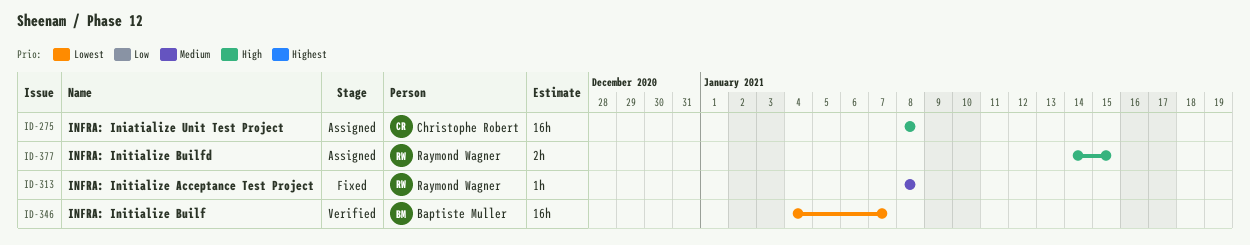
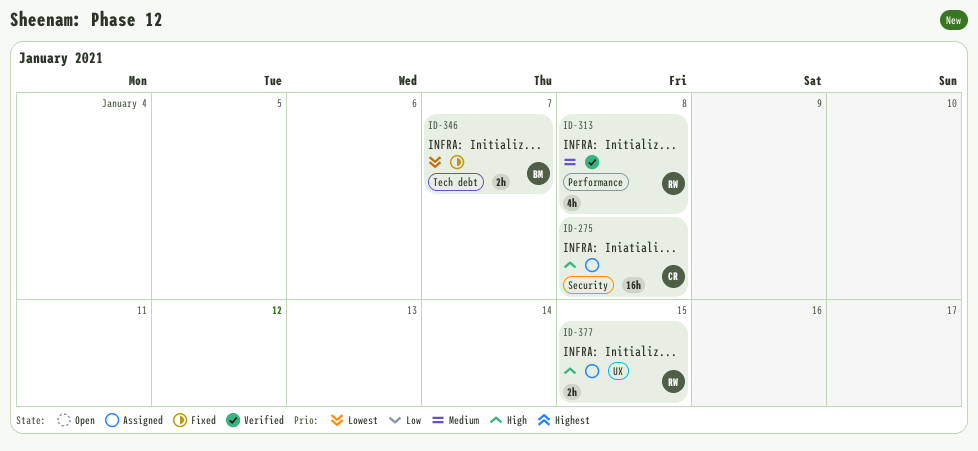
ID-313, status: Fixed -> Verified
ID-313, estimate: 1h -> 4h
ID-346, status: Verified -> Fixed
ID-346, estimate: 16h -> 2h

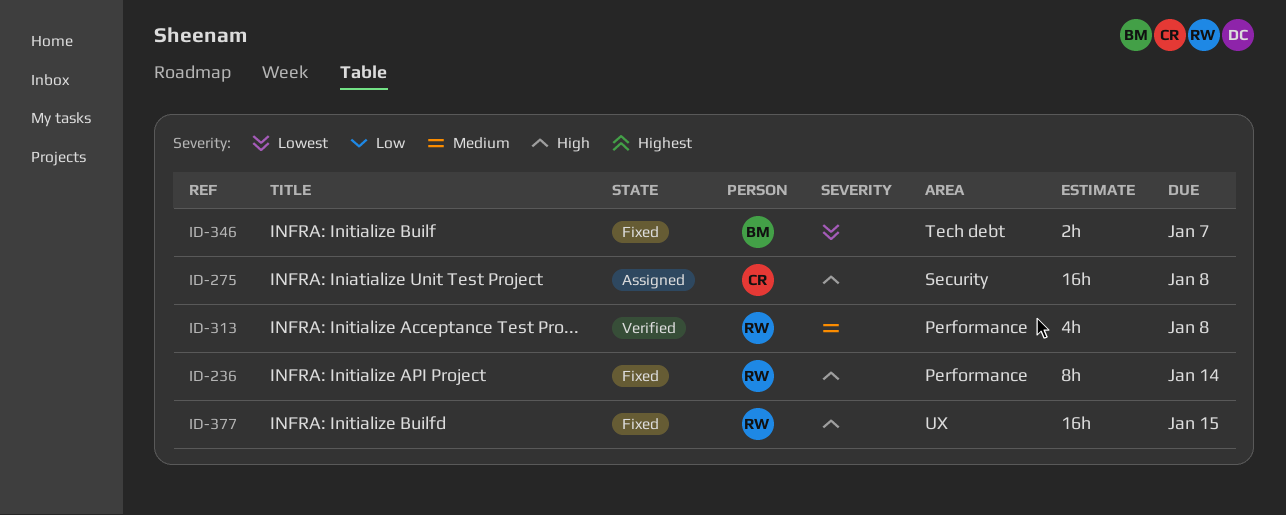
ID-236: none -> present
ID-377, status: Assigned -> Fixed
ID-377, estimate: 2h -> 16h

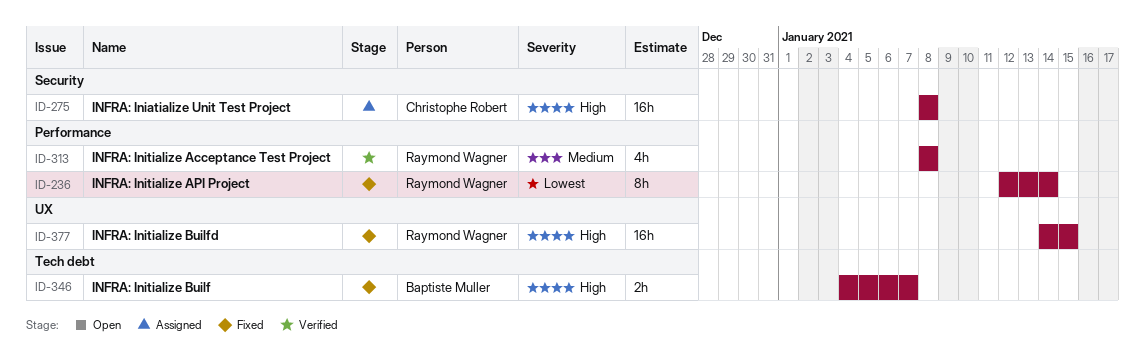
ID-236, priority: High -> Lowest
ID-346, priority: Lowest -> High

